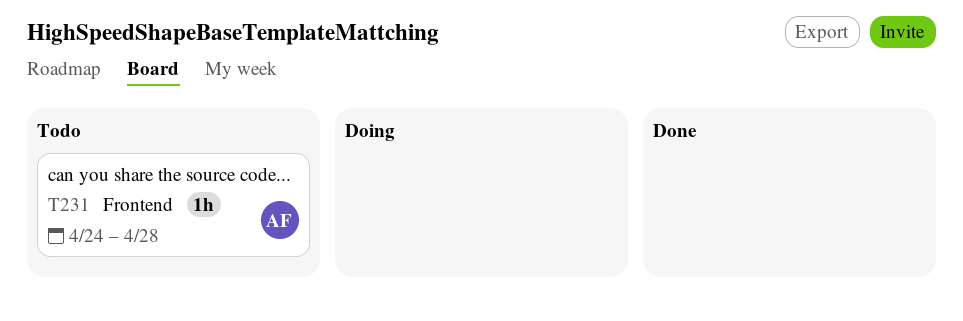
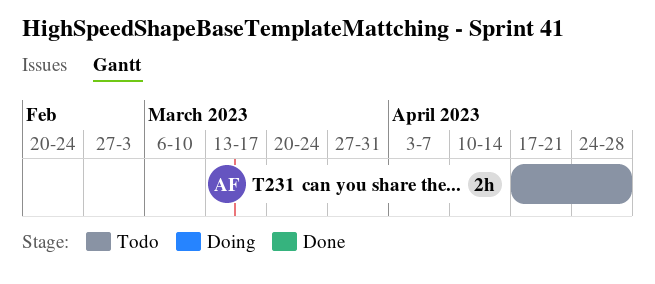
T231, estimate: 1h -> 2h
T231, start: Apr 24 -> Apr 17

